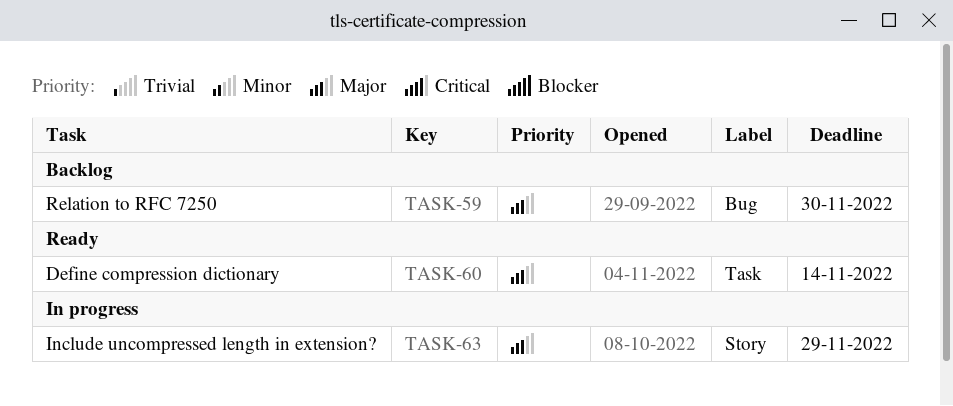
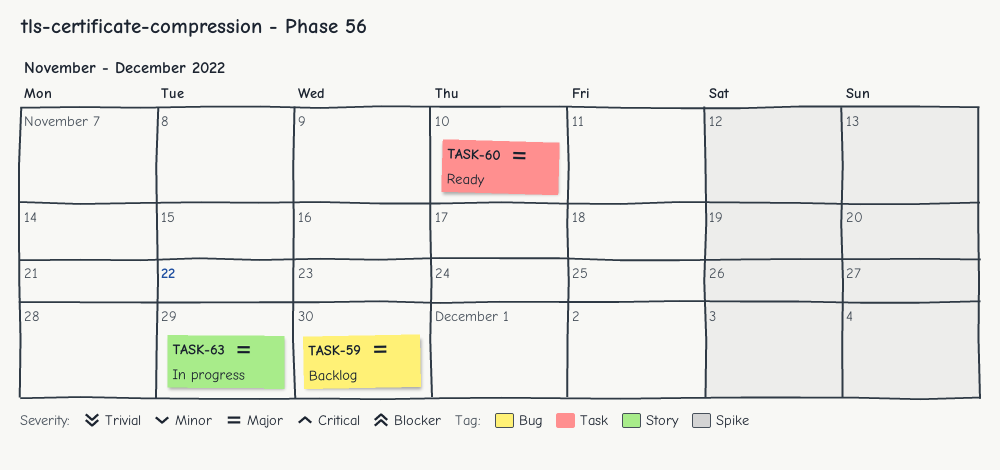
TASK-60, due: Nov 14 -> Nov 10

